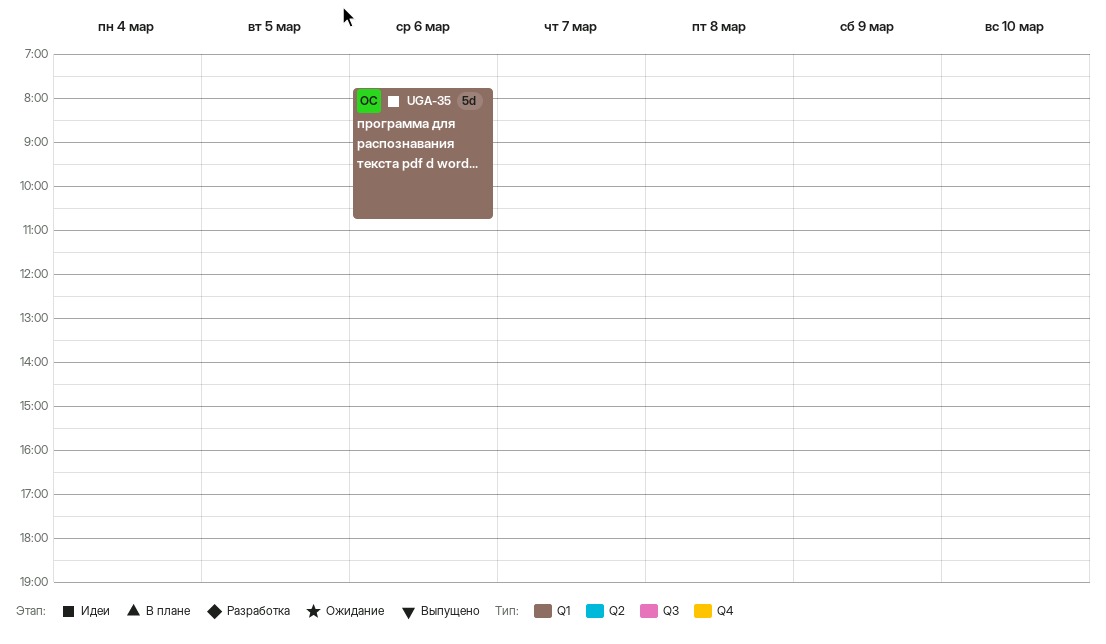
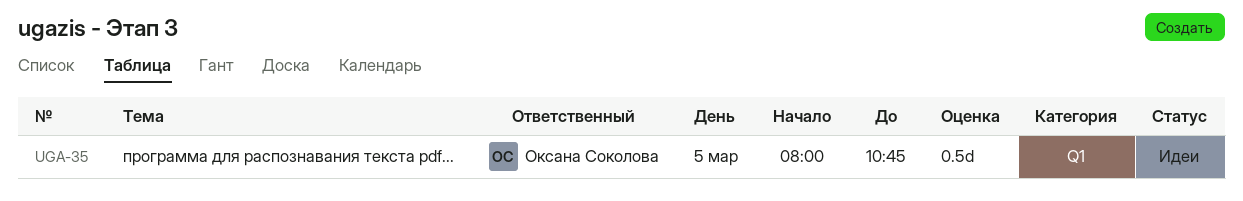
UGA-35, estimate: 5d -> 0.5d
UGA-35, day: Mar 6 -> Mar 5
UGA-35, begins: 07:45 -> 08:00

